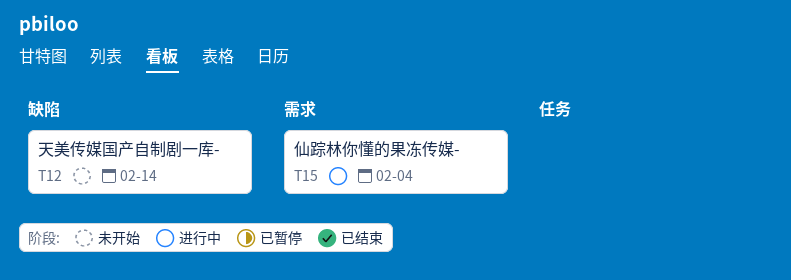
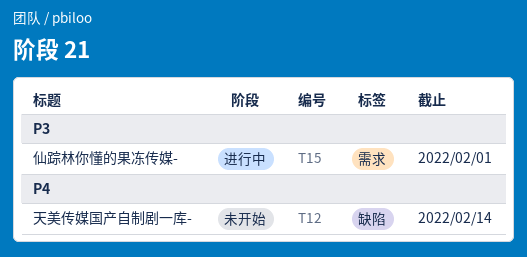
T15, due: Feb 4 -> Feb 1

